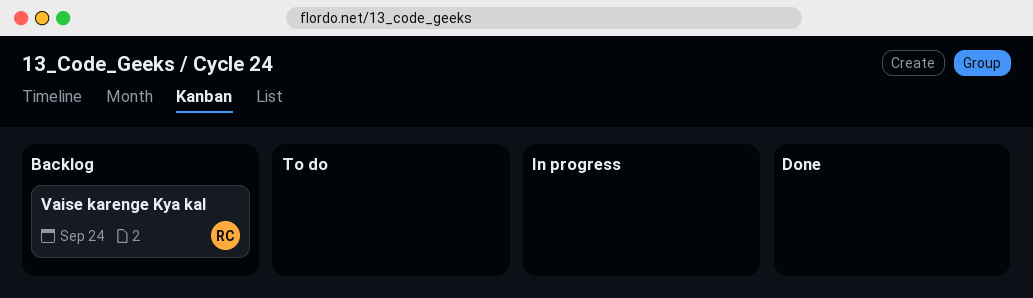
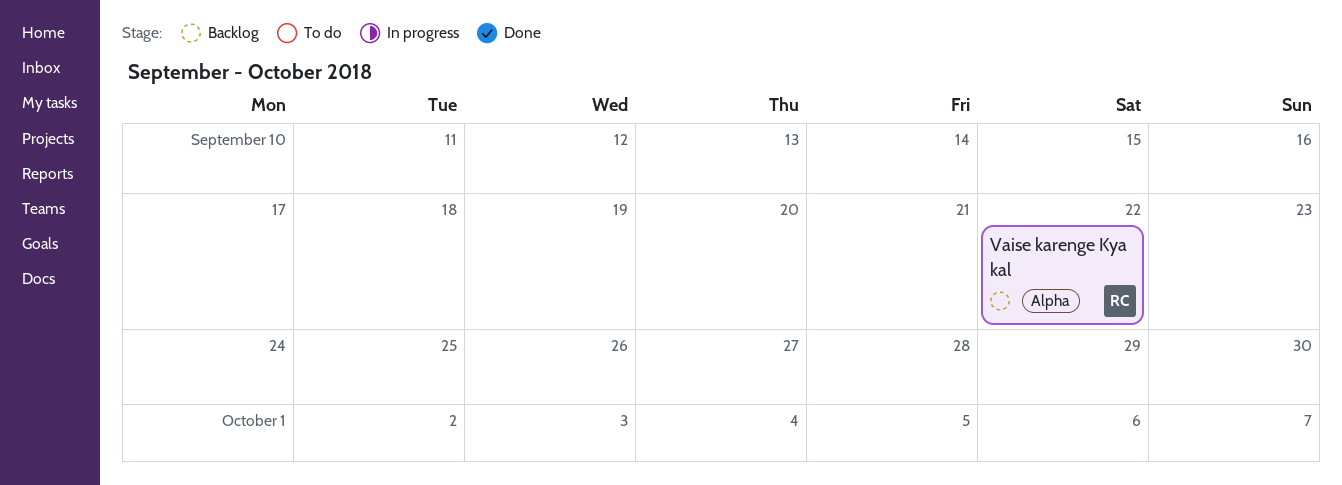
Vaise karenge Kya kal, due: Sep 24 -> Sep 22

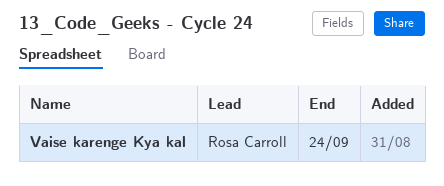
Vaise karenge Kya kal, due: Sep 22 -> Sep 24

